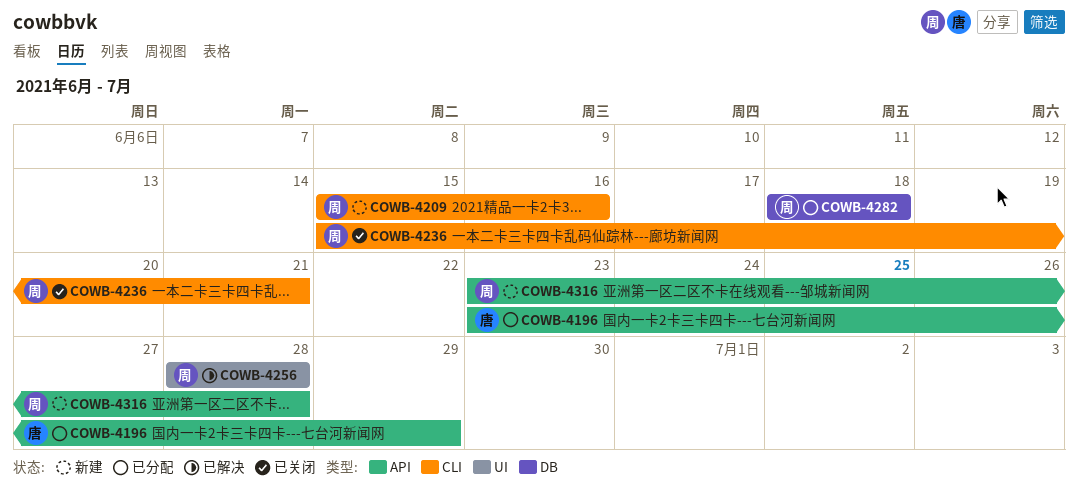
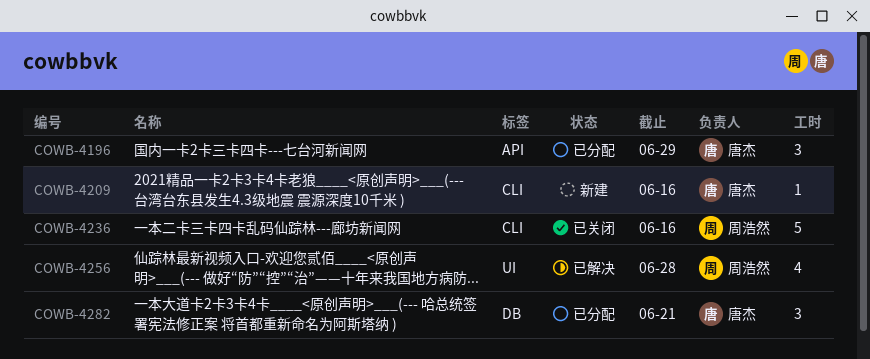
COWB-4209, owner: 周浩然 -> 唐杰
COWB-4236, due: Jun 21 -> Jun 16
COWB-4282, owner: 周浩然 -> 唐杰
COWB-4282, due: Jun 18 -> Jun 21
COWB-4316: present -> none

